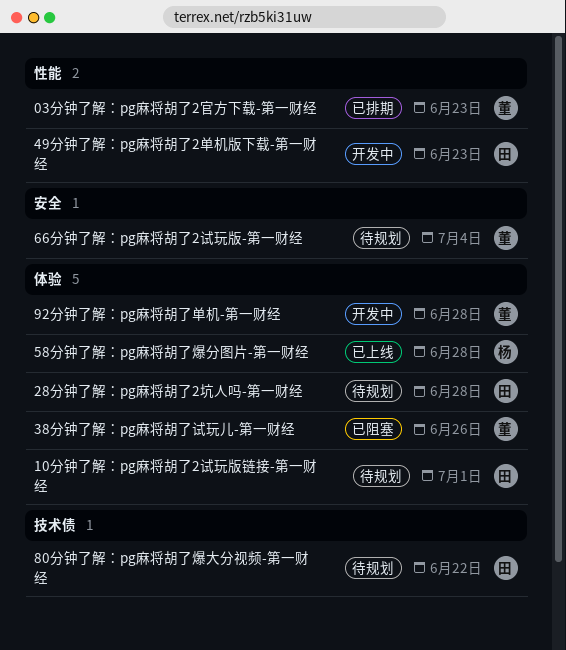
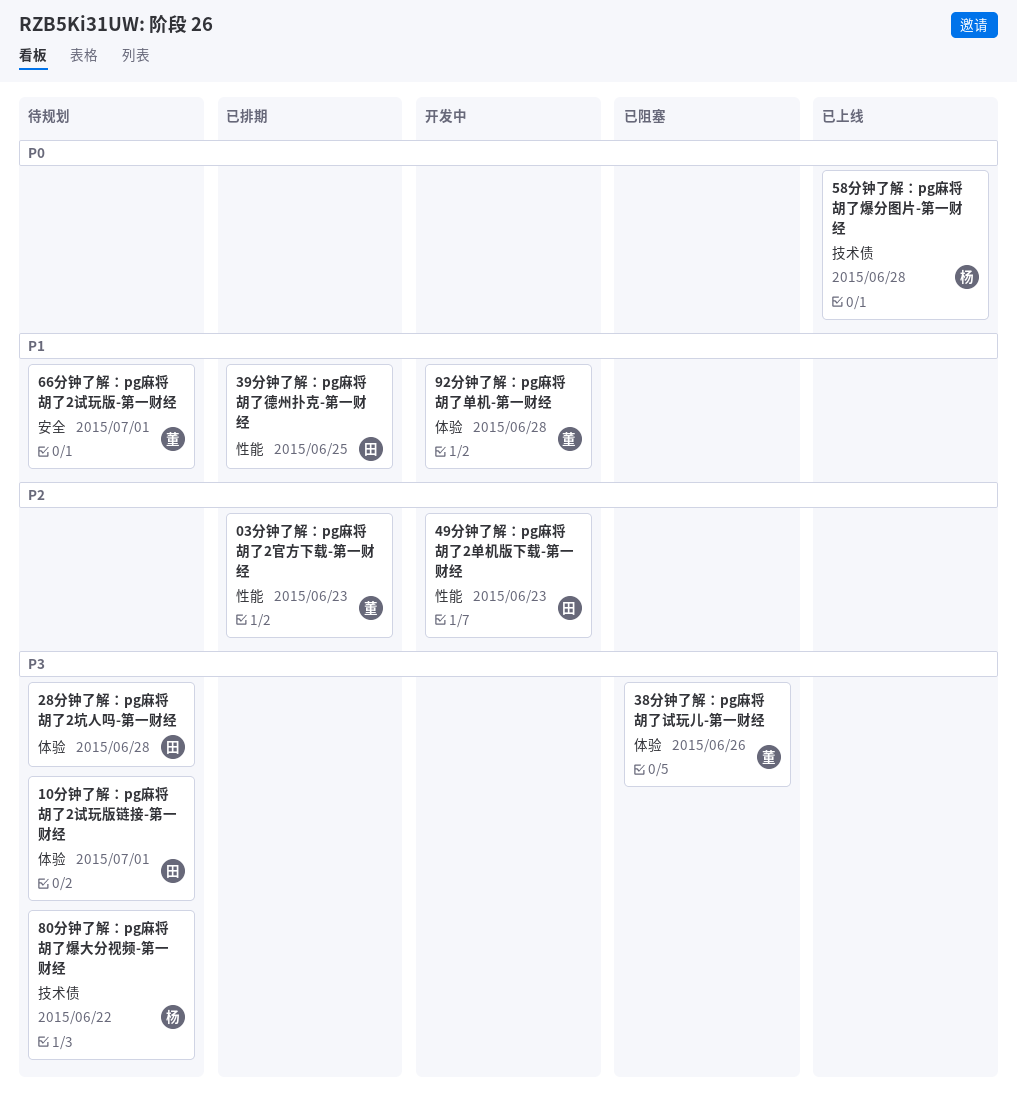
39分钟了解：pg麻将胡了德州扑克-第一财经: none -> present
58分钟了解：pg麻将胡了爆分图片-第一财经, label: 体验 -> 技术债
66分钟了解：pg麻将胡了2试玩版-第一财经, due: Jul 4 -> Jul 1
80分钟了解：pg麻将胡了爆大分视频-第一财经, owner: 田 -> 杨

